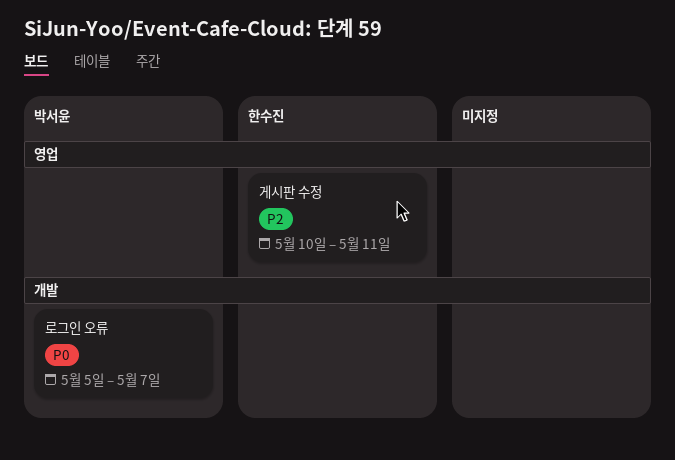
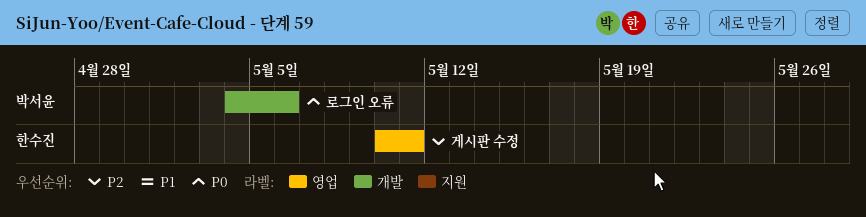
로그인 오류, start: May 5 -> May 4
로그인 오류, due: May 7 -> May 6

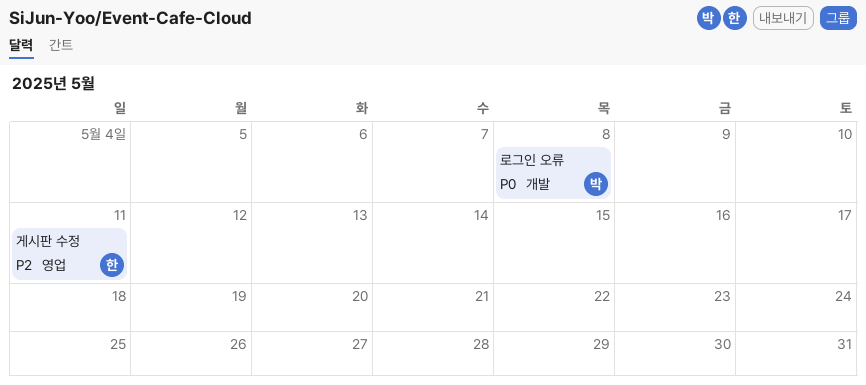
로그인 오류, due: May 6 -> May 8

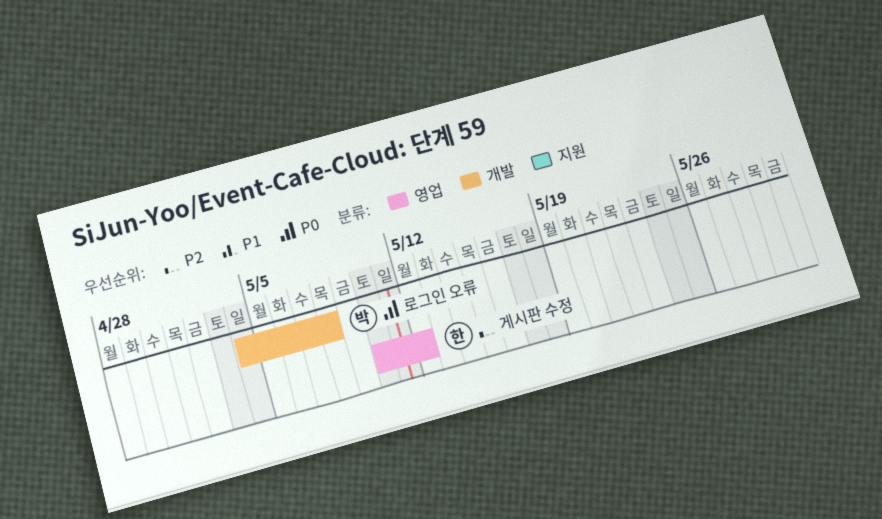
게시판 수정, due: May 11 -> May 12

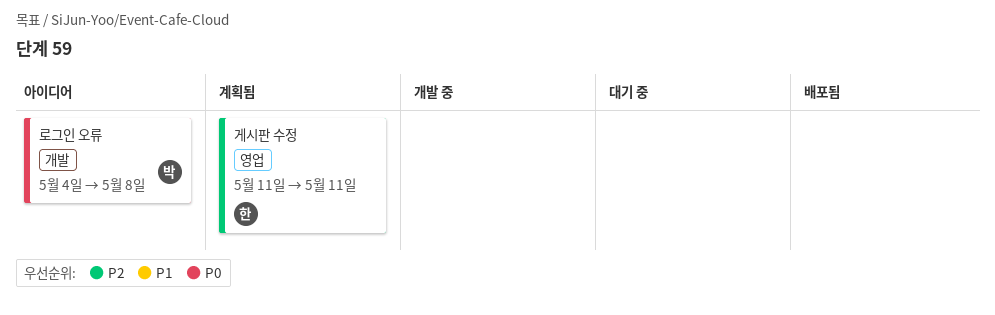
게시판 수정, start: May 10 -> May 11
게시판 수정, due: May 12 -> May 11

